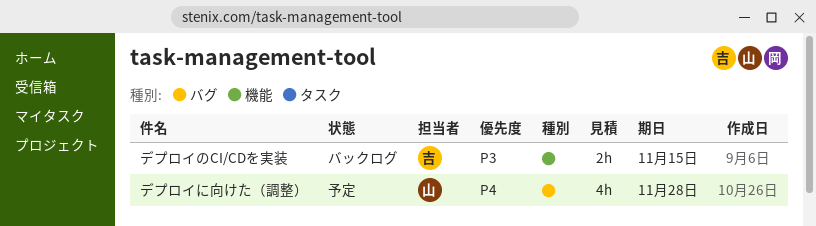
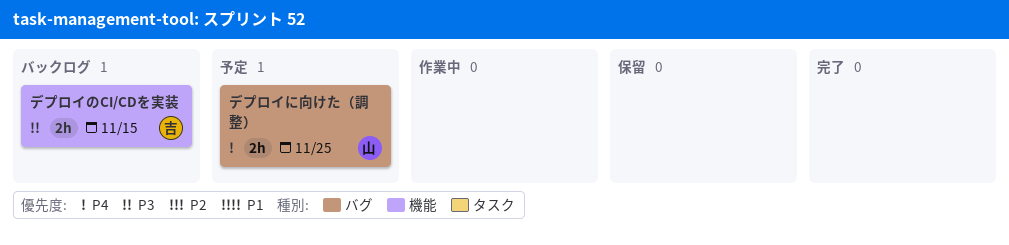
デプロイに向けた（調整）, estimate: 4h -> 2h
デプロイに向けた（調整）, due: Nov 28 -> Nov 25

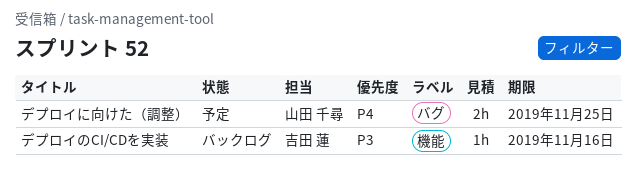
デプロイのCI/CDを実装, estimate: 2h -> 1h
デプロイのCI/CDを実装, due: Nov 15 -> Nov 16

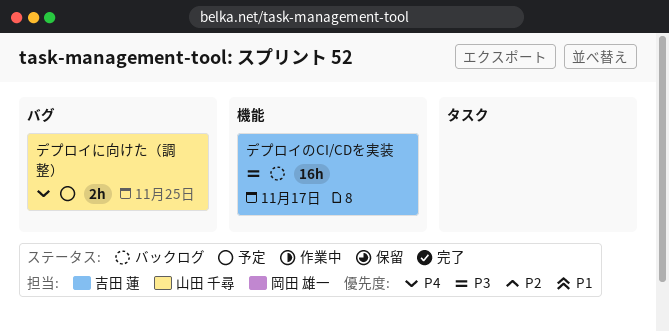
デプロイのCI/CDを実装, estimate: 1h -> 16h
デプロイのCI/CDを実装, due: Nov 16 -> Nov 17

